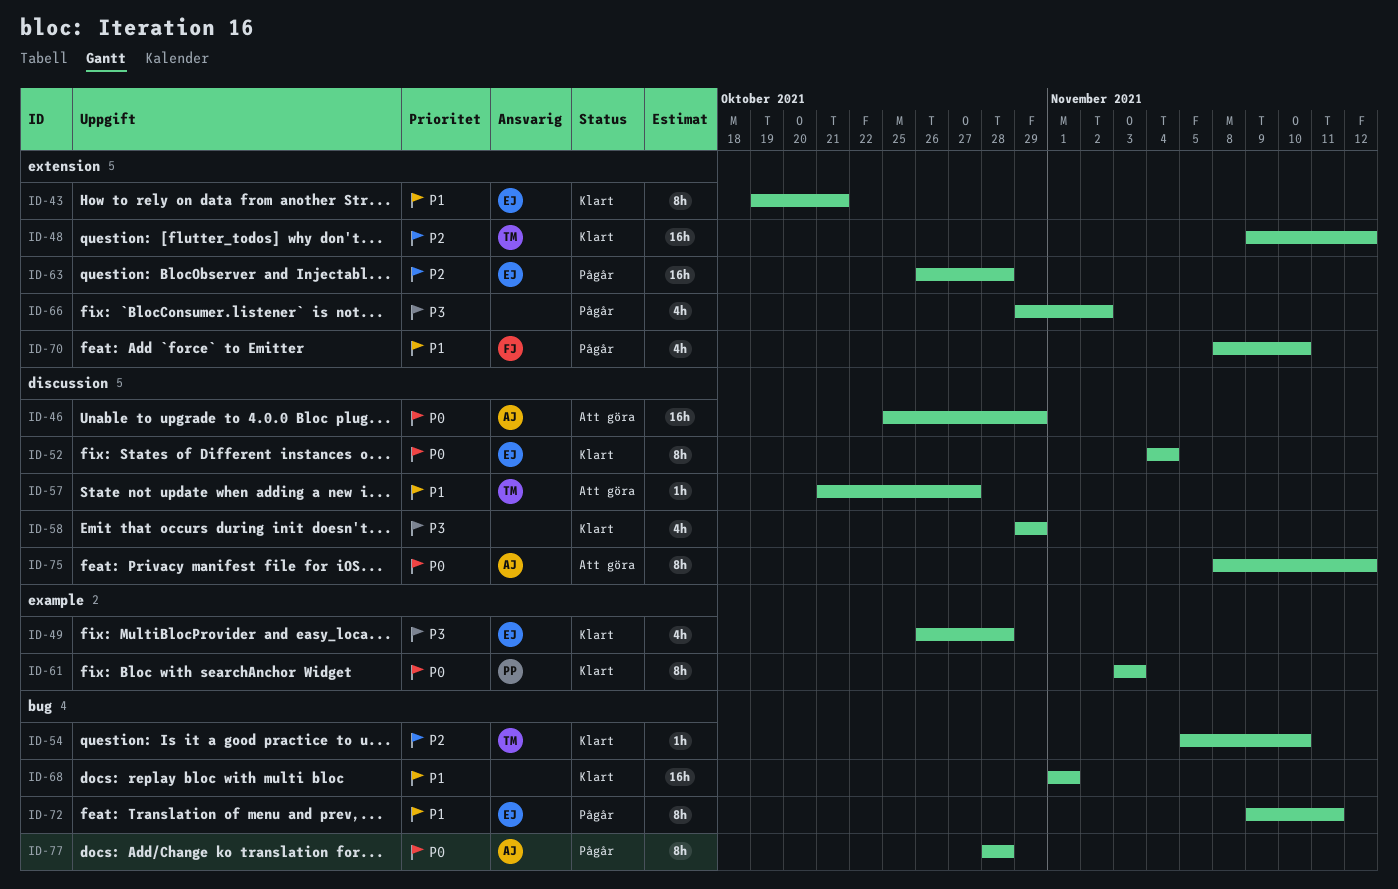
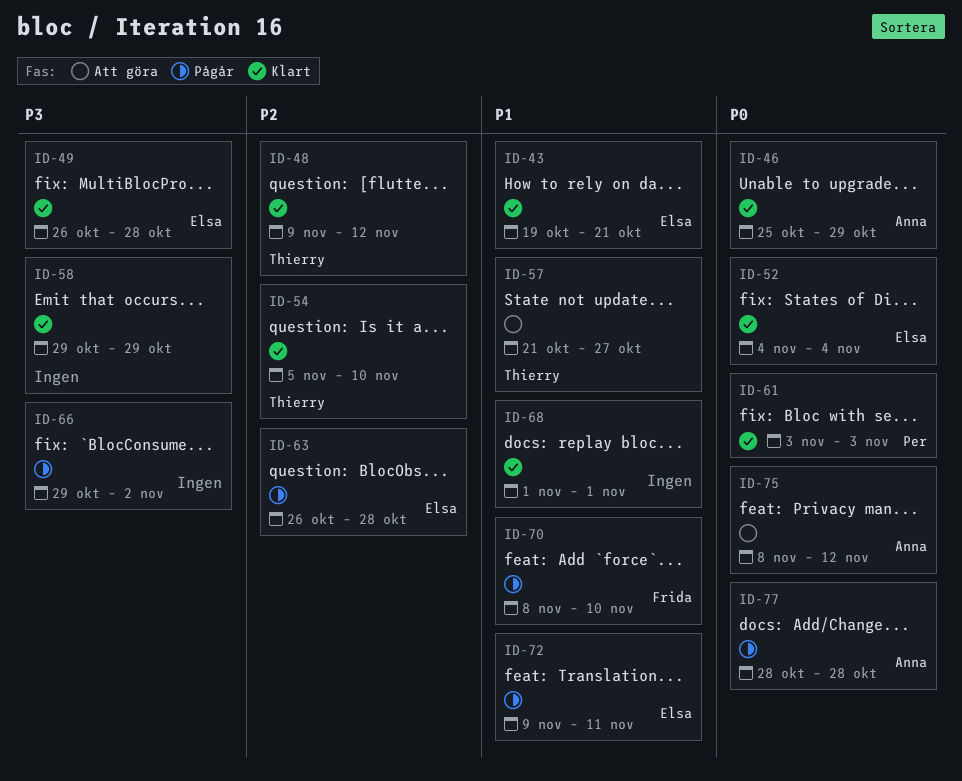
ID-46, status: Att göra -> Klart

